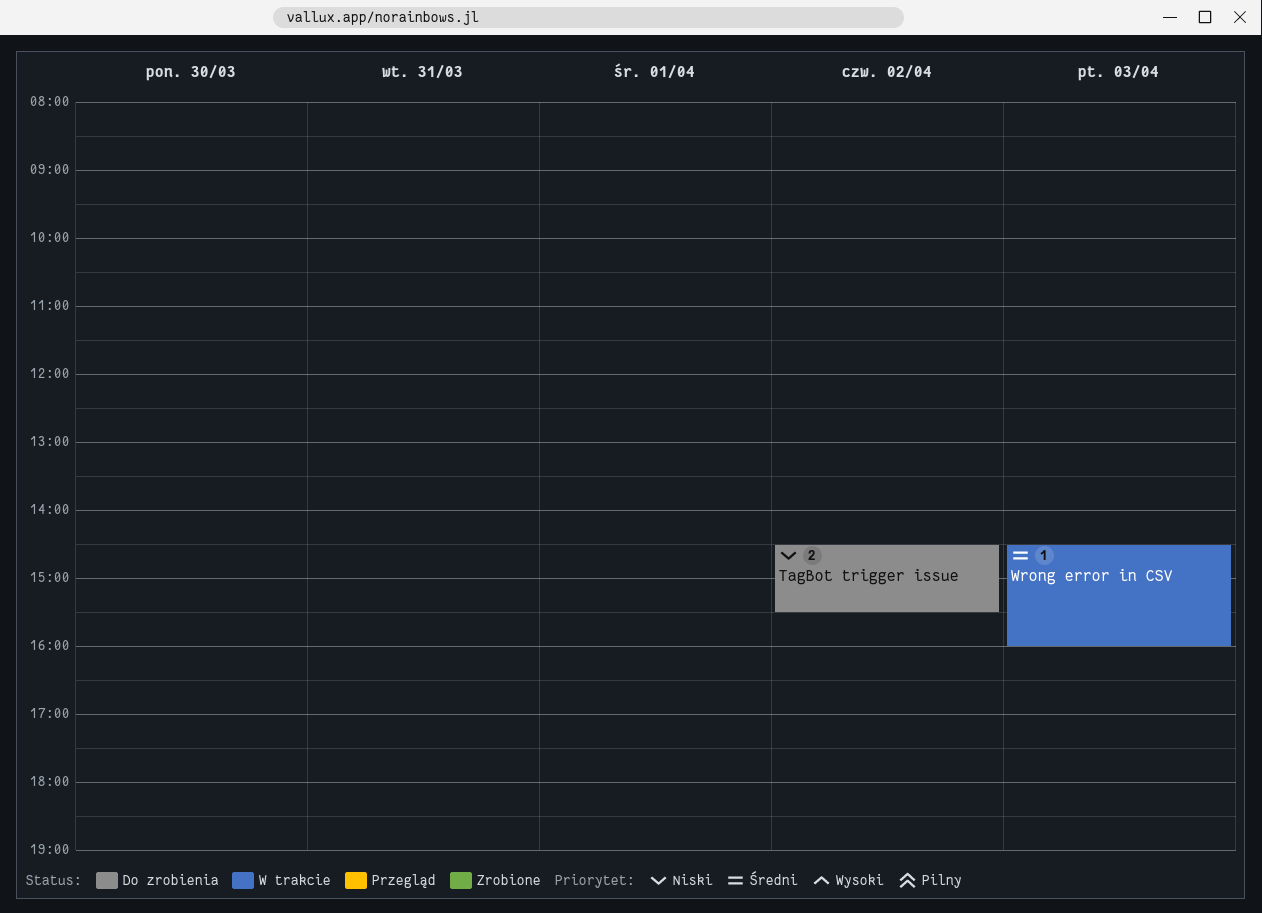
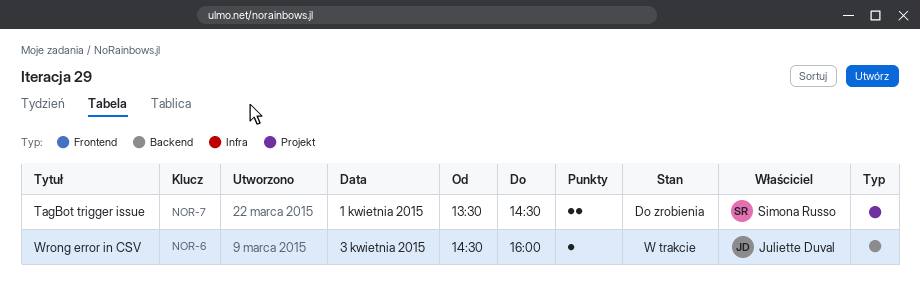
TagBot trigger issue, day: Apr 2 -> Apr 1
TagBot trigger issue, begins: 14:30 -> 13:30
TagBot trigger issue, ends: 15:30 -> 14:30

